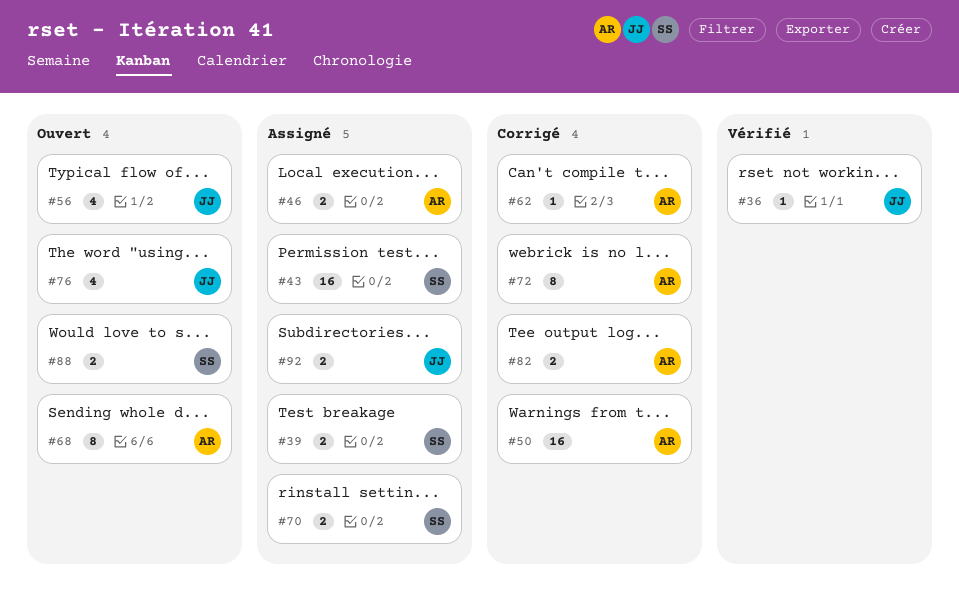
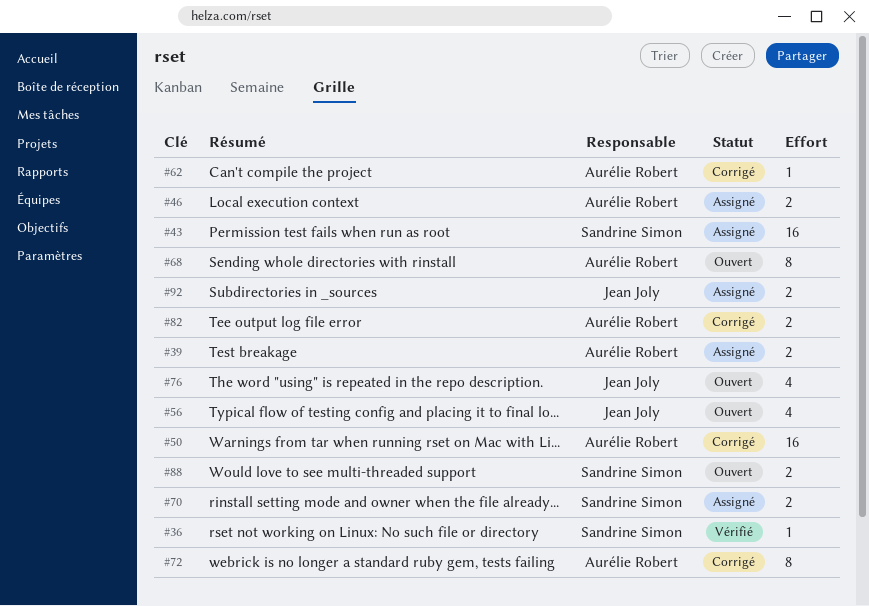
#36, owner: Jean Joly -> Sandrine Simon
#39, owner: Sandrine Simon -> Aurélie Robert

